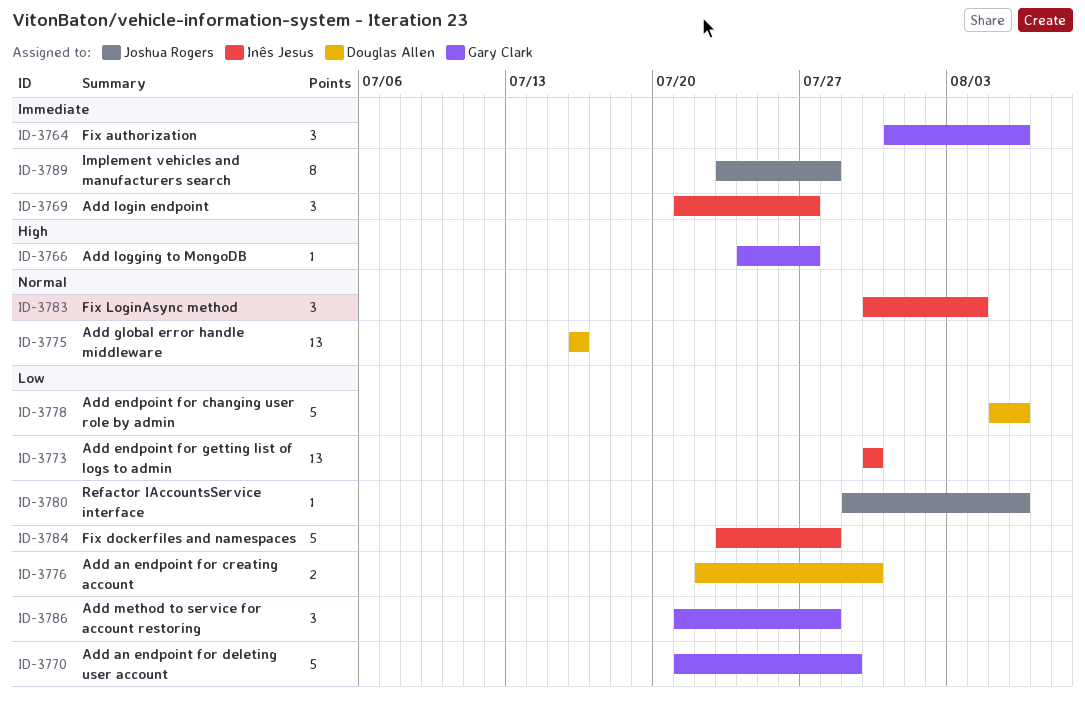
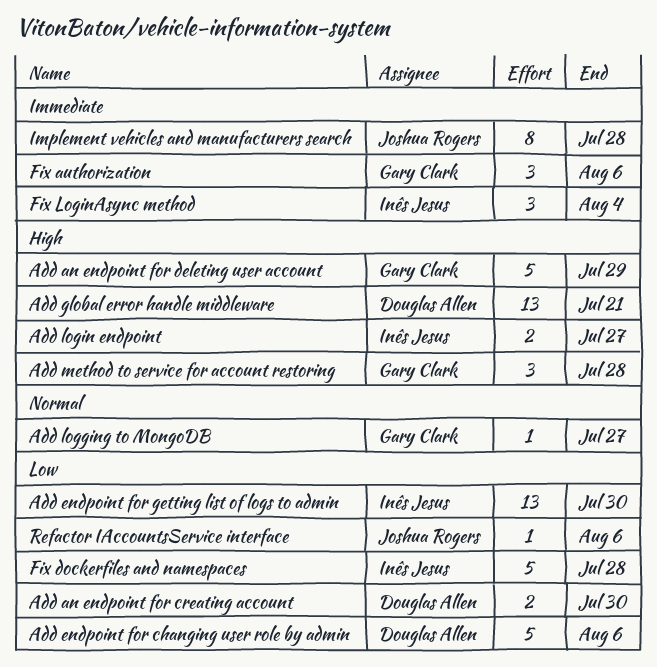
Add an endpoint for deleting user account, priority: Low -> High
Add global error handle middleware, priority: Normal -> High
Add global error handle middleware, due: Jul 16 -> Jul 21
Add logging to MongoDB, priority: High -> Normal
Add login endpoint, priority: Immediate -> High
Add login endpoint, estimate: 3 -> 2
Add method to service for account restoring, priority: Low -> High
Fix LoginAsync method, priority: Normal -> Immediate

